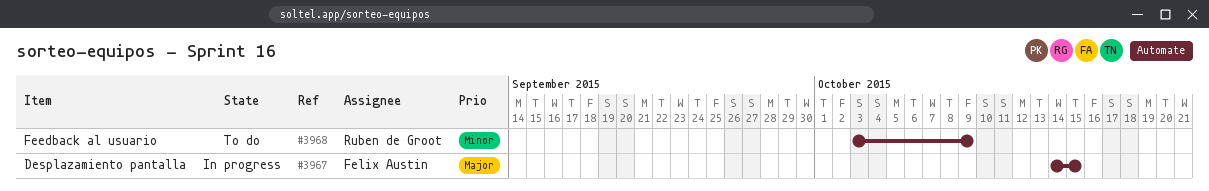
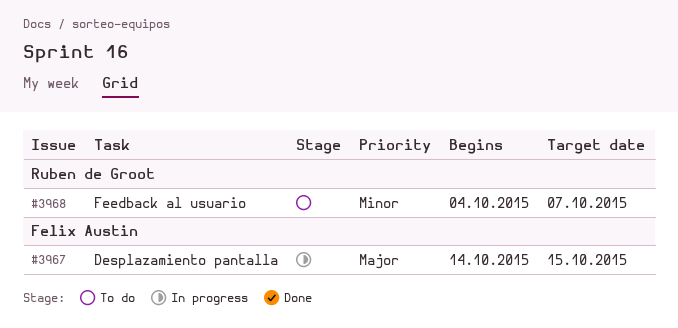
#3968, start: Oct 3 -> Oct 4
#3968, due: Oct 9 -> Oct 7

